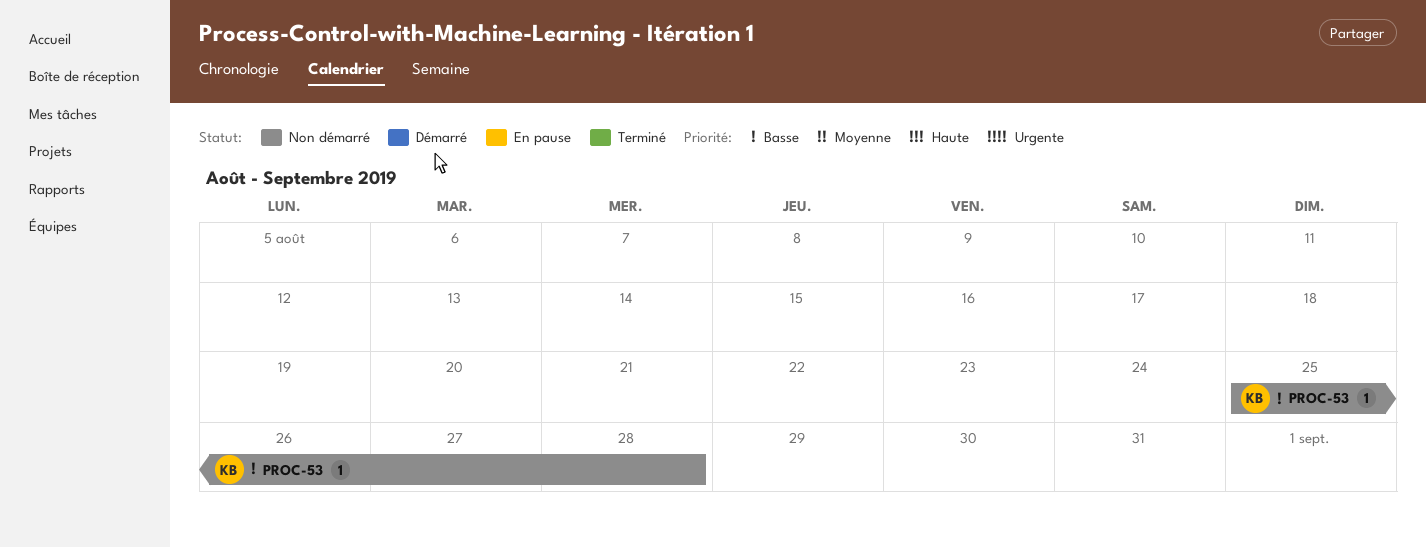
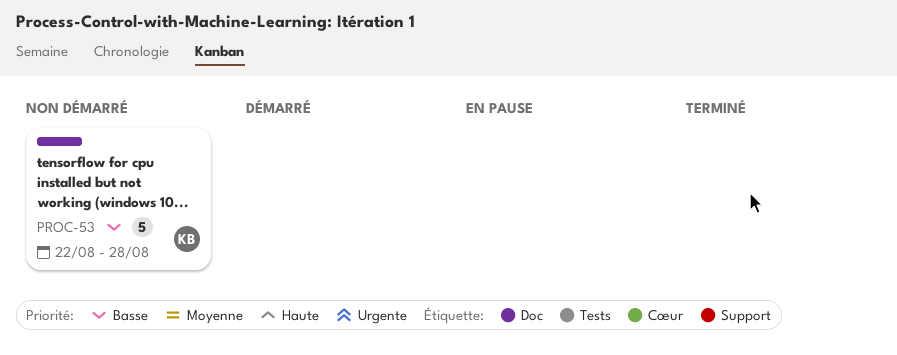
PROC-53, estimate: 1 -> 5
PROC-53, start: Aug 25 -> Aug 22

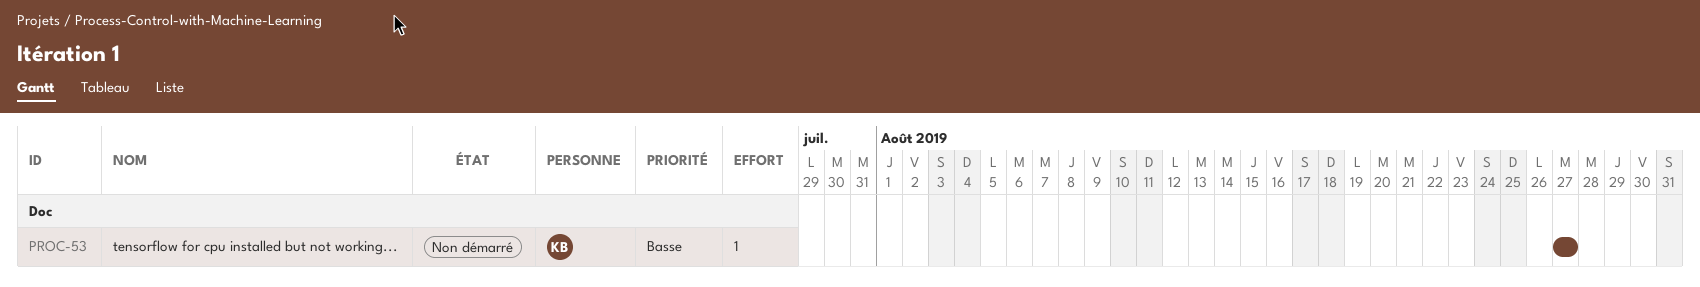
PROC-53, estimate: 5 -> 1
PROC-53, start: Aug 22 -> Aug 27
PROC-53, due: Aug 28 -> Aug 27

